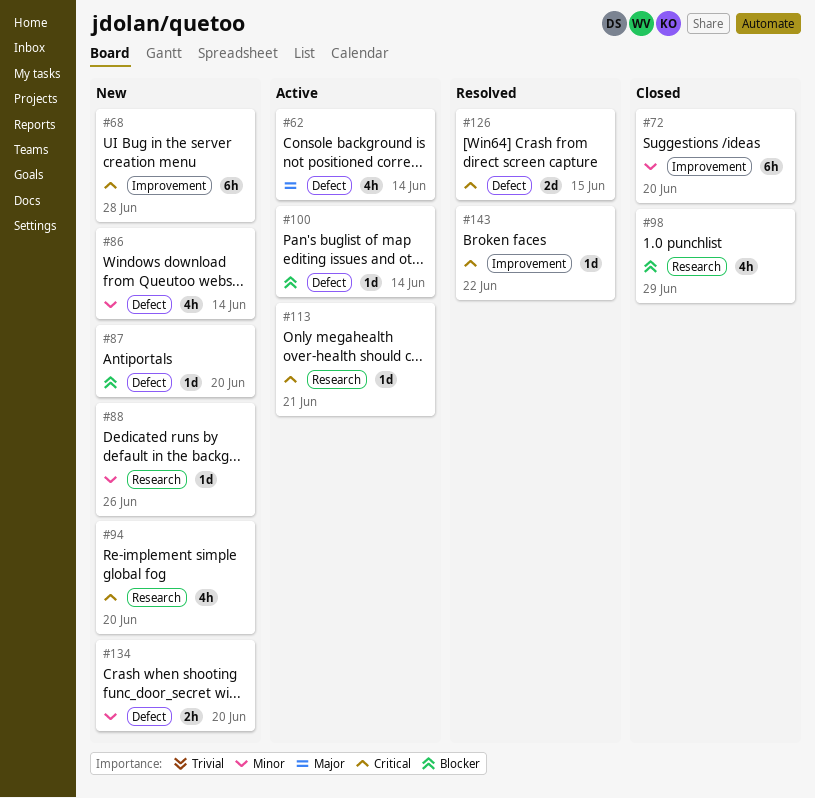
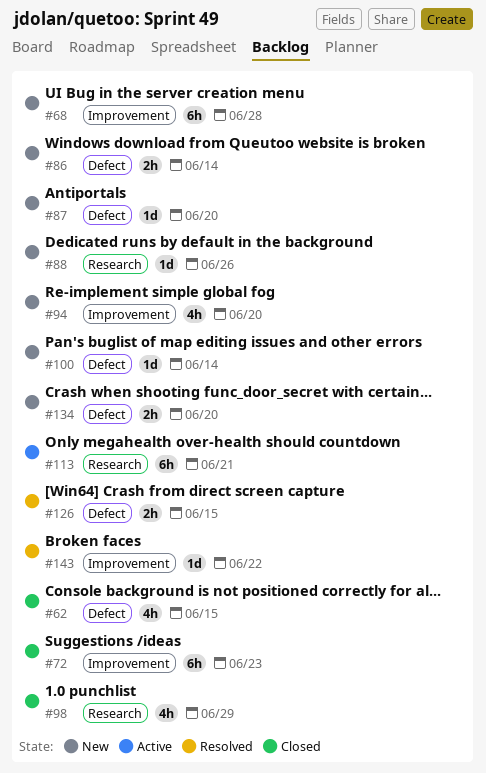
#62, status: Active -> Closed
#62, due: Jun 14 -> Jun 15
#72, due: Jun 20 -> Jun 23
#86, estimate: 4h -> 2h
#94, label: Research -> Improvement
#100, status: Active -> New
#113, estimate: 1d -> 6h
#126, estimate: 2d -> 2h

